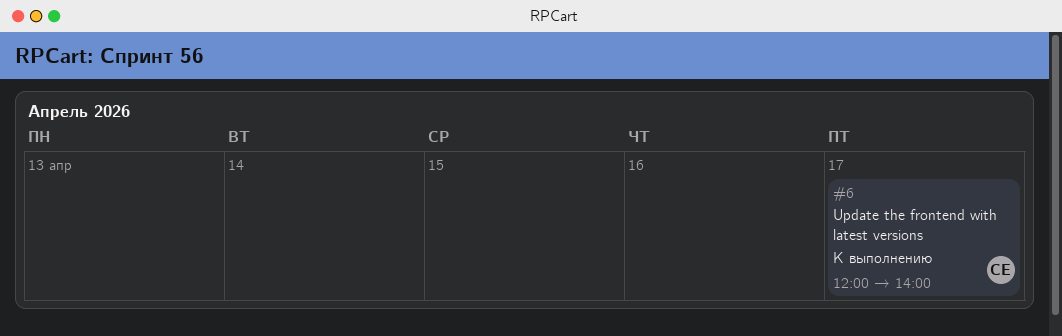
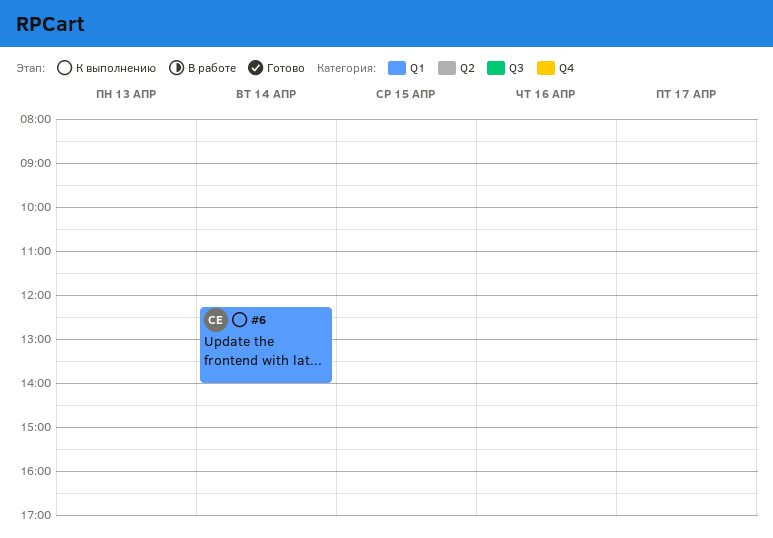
#6, day: Apr 17 -> Apr 14
#6, begins: 12:00 -> 12:15

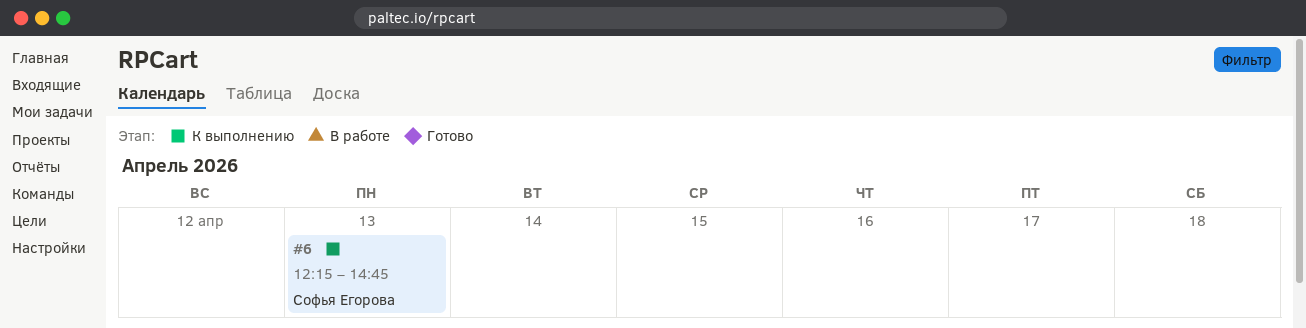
#6, day: Apr 14 -> Apr 13
#6, ends: 14:00 -> 14:45

